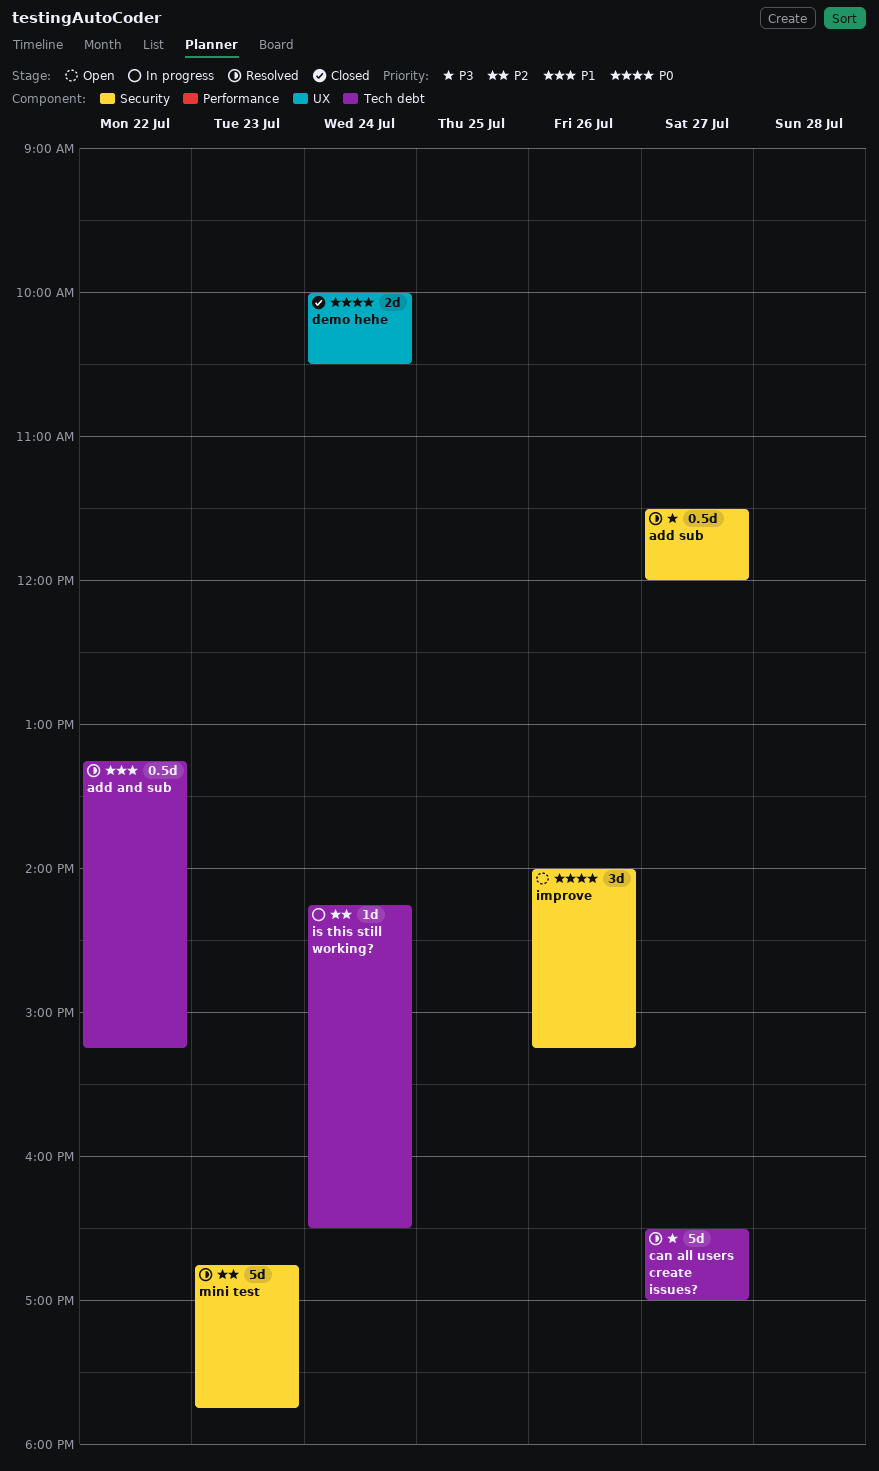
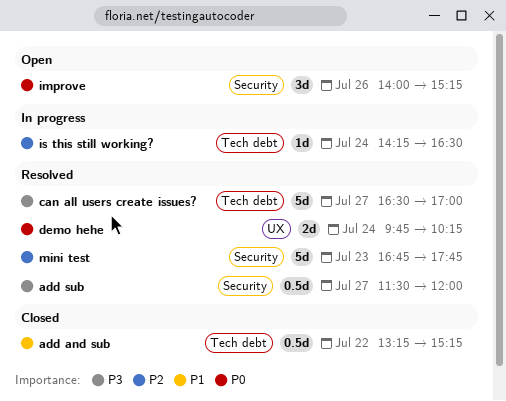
add and sub, status: Resolved -> Closed
demo hehe, status: Closed -> Resolved
demo hehe, begins: 10:00 -> 09:45
demo hehe, ends: 10:30 -> 10:15

